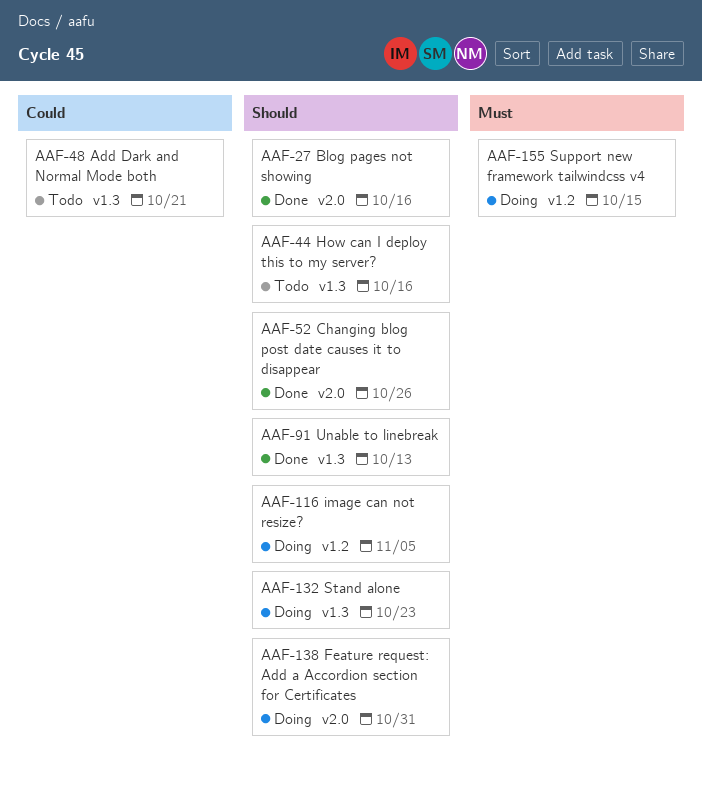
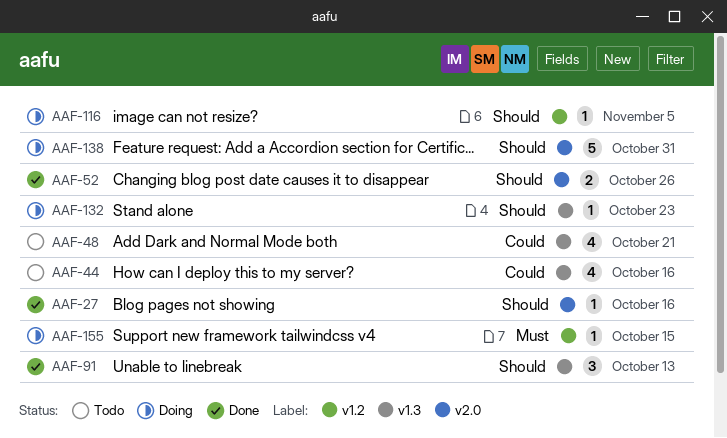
AAF-44, priority: Should -> Could

